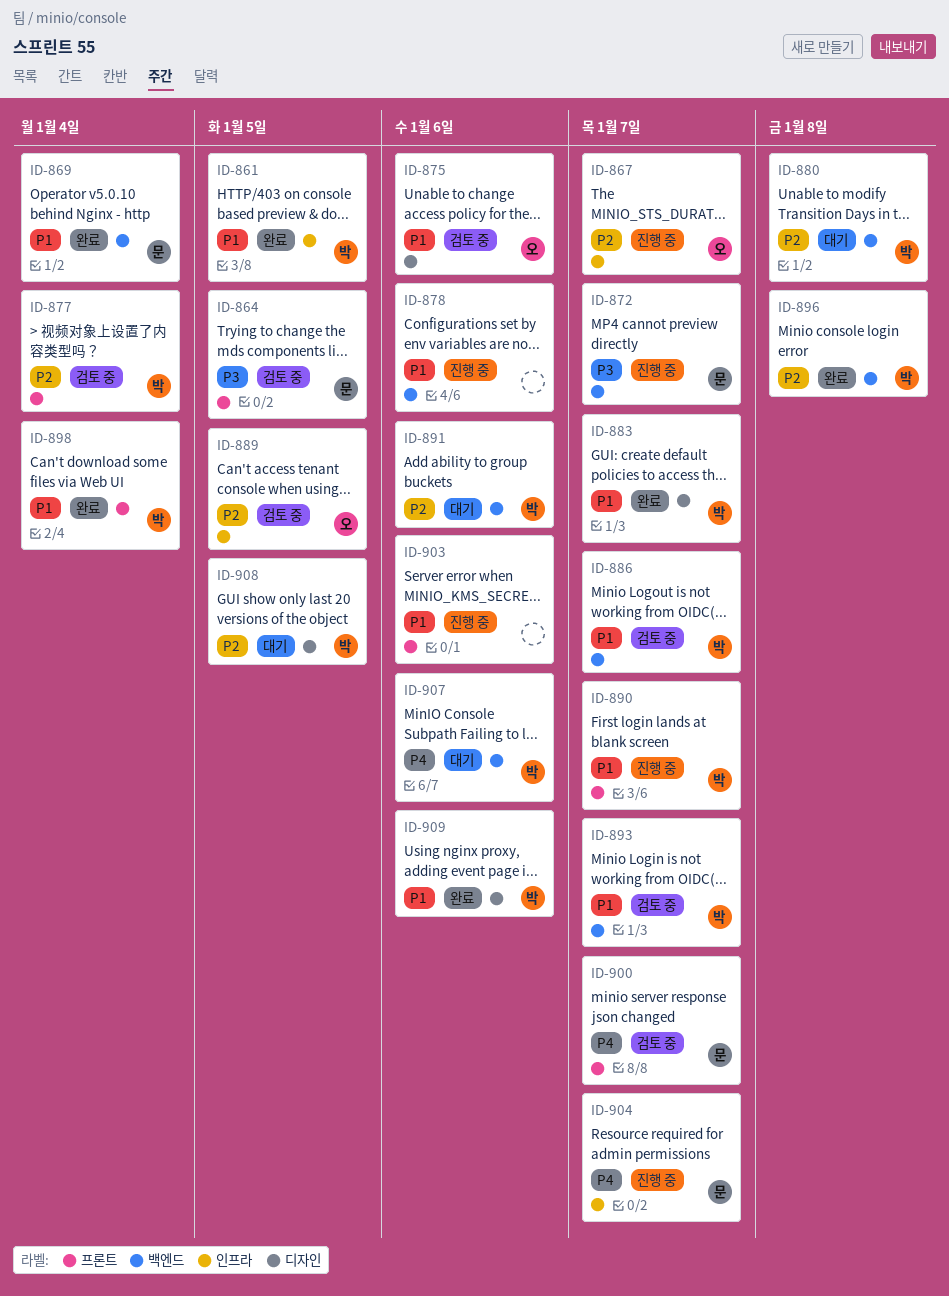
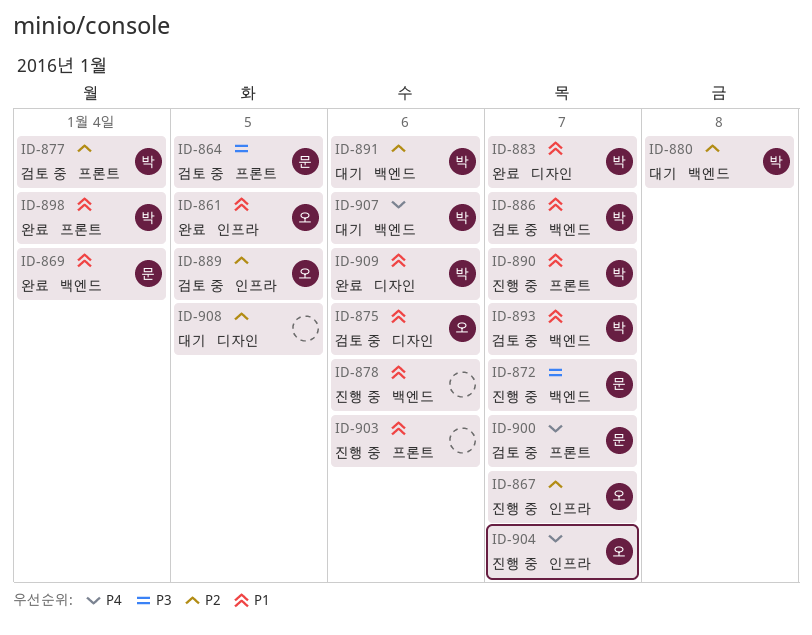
ID-861, owner: 박 -> 오
ID-896: present -> none
ID-904, owner: 문 -> 오
ID-908, owner: 박 -> none

